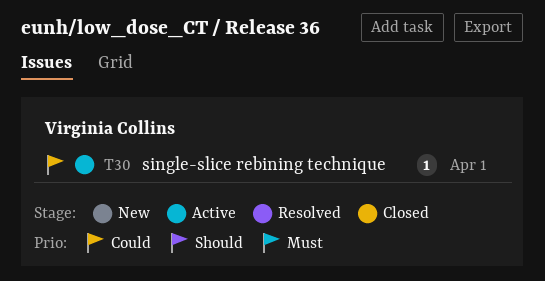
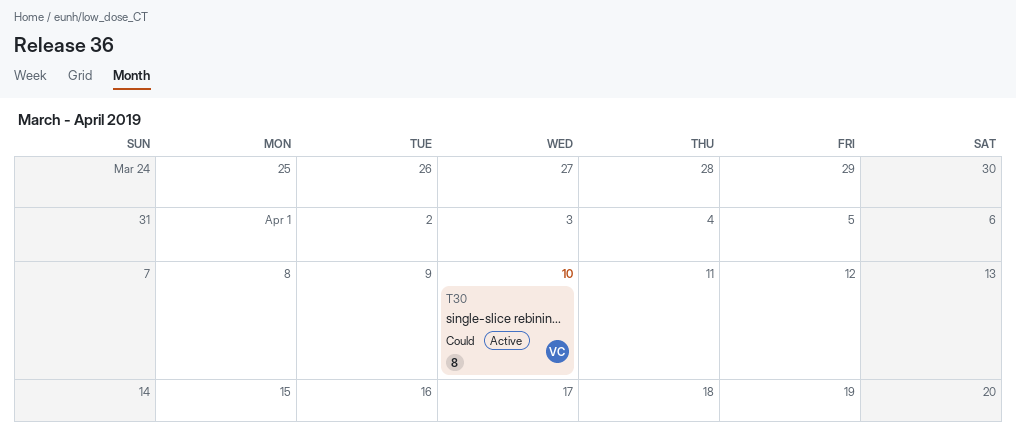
T30, estimate: 1 -> 8
T30, due: Apr 1 -> Apr 10

